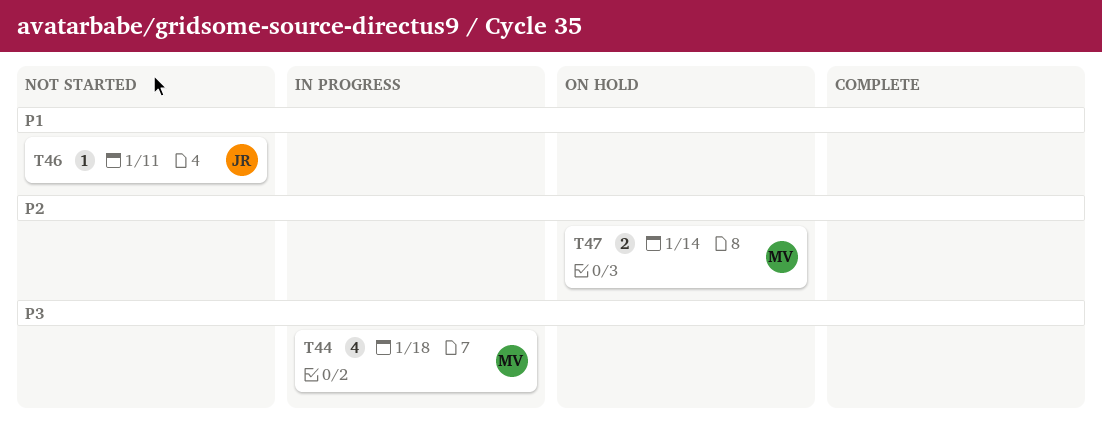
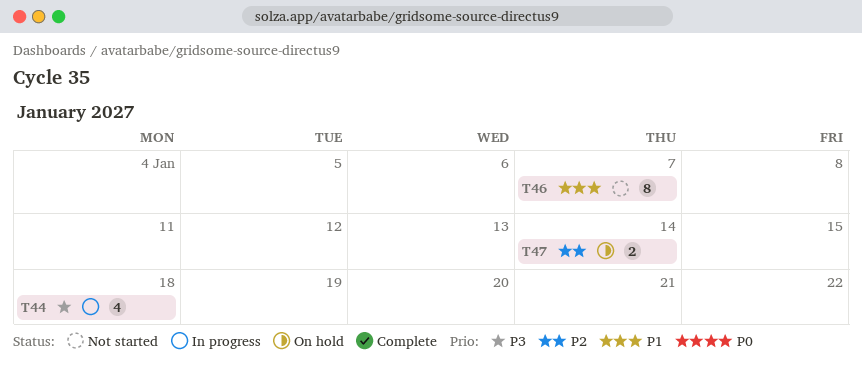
T46, estimate: 1 -> 8
T46, due: Jan 11 -> Jan 7

